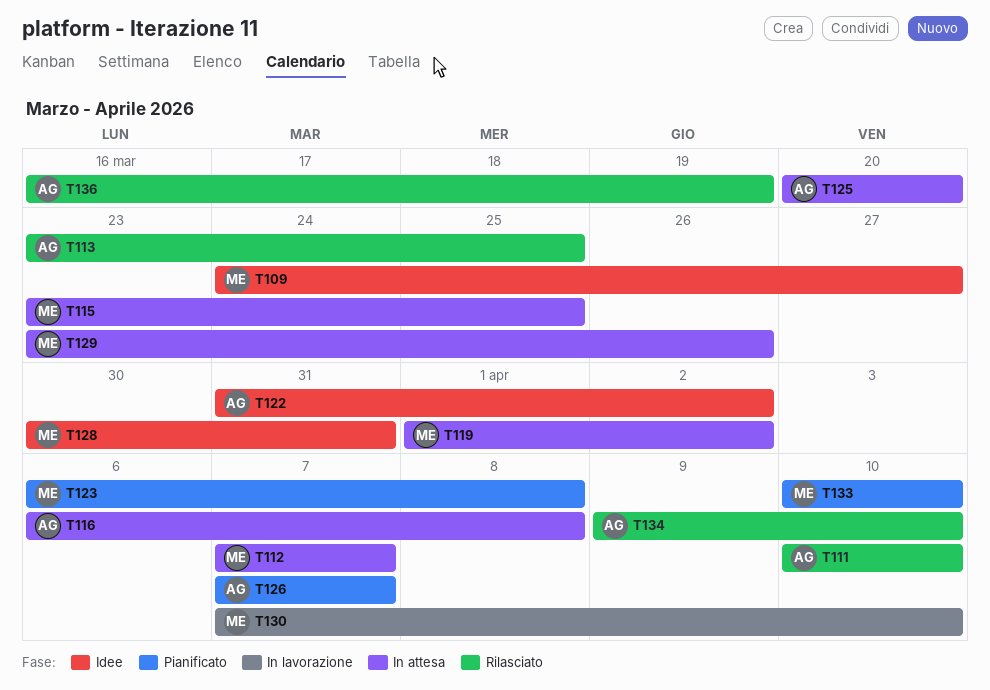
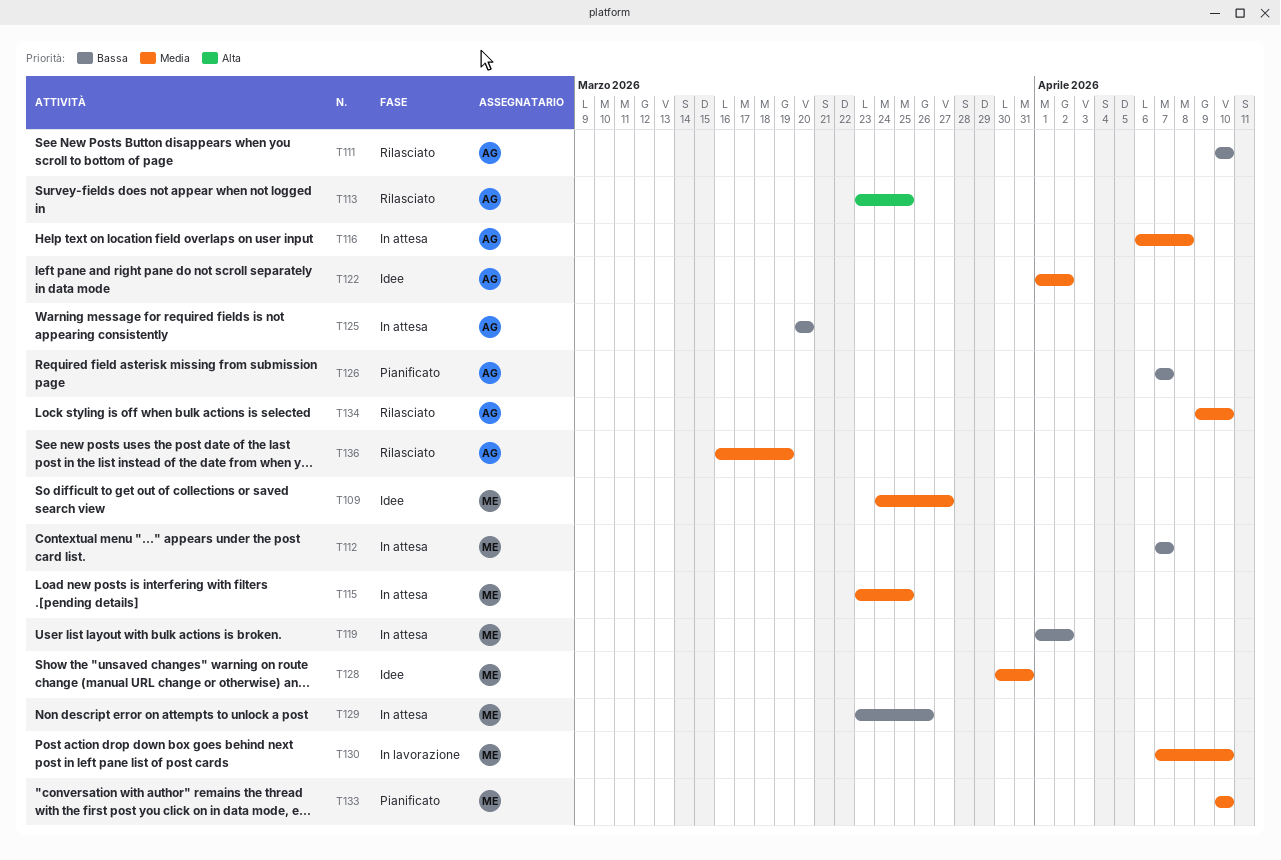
T122, start: Mar 31 -> Apr 1
T123: present -> none

